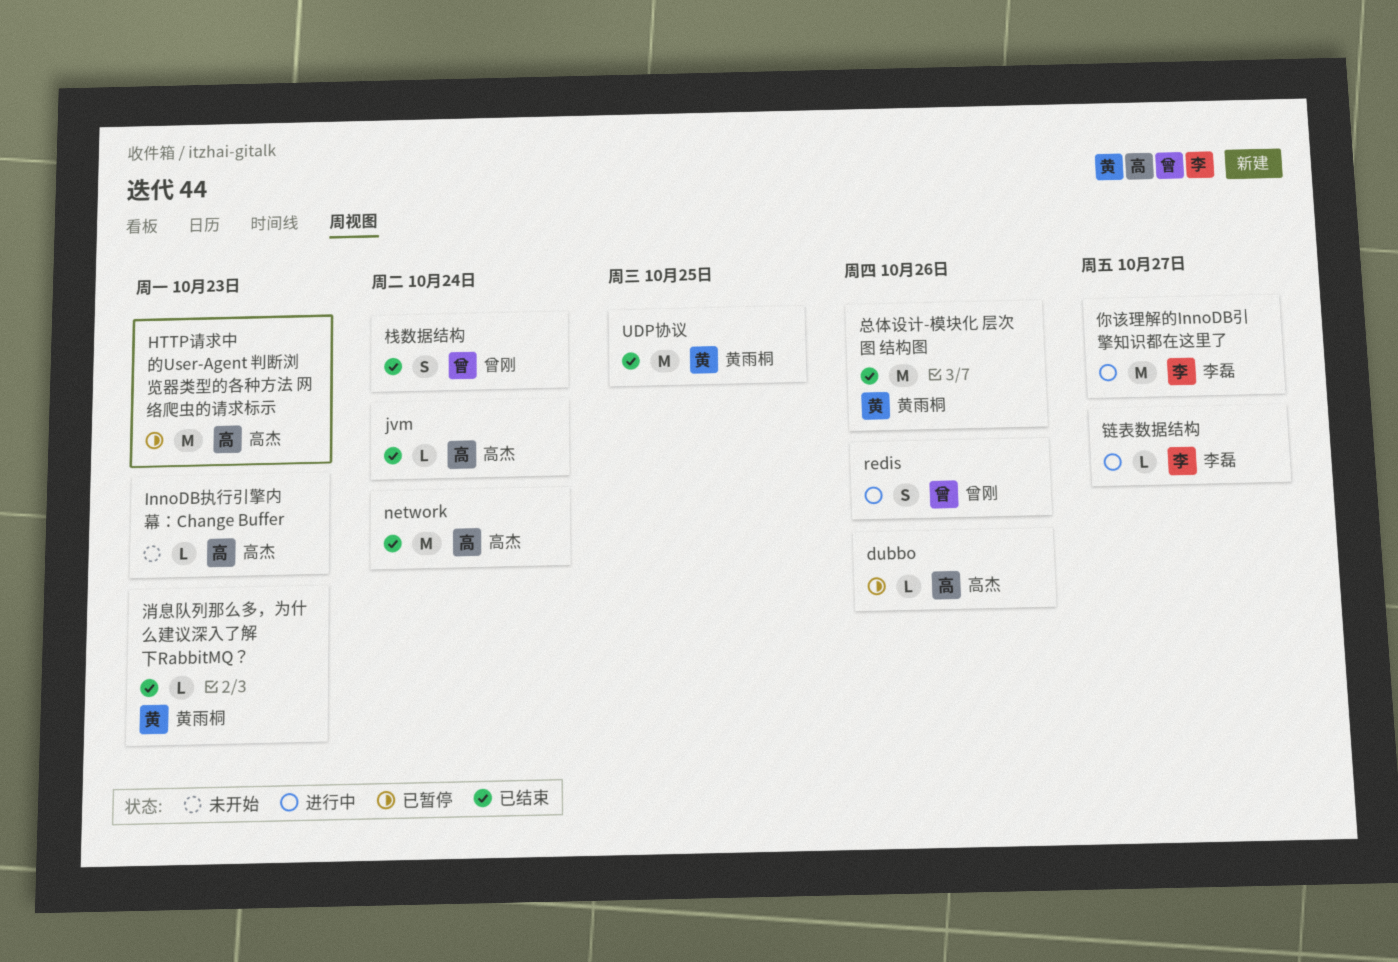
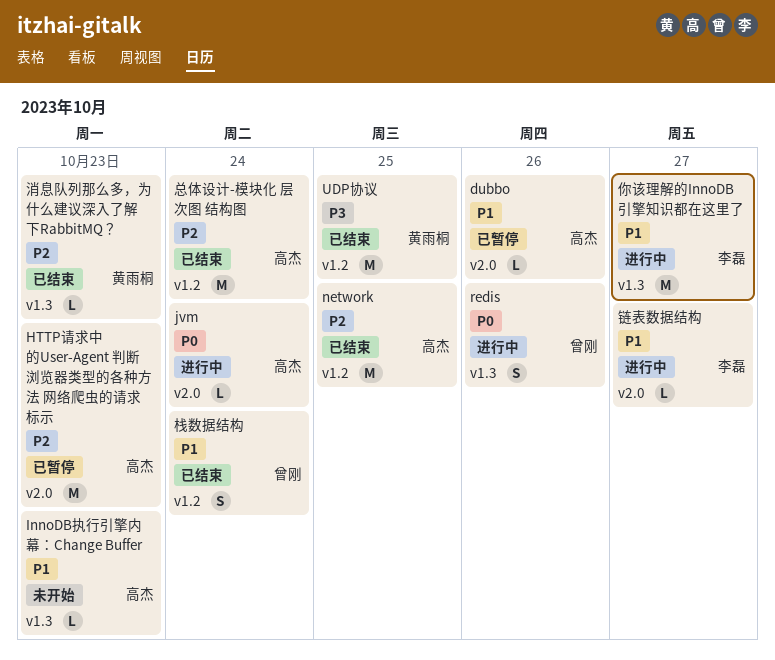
jvm, status: 已结束 -> 进行中
network, due: Oct 24 -> Oct 25
总体设计-模块化 层次图 结构图, owner: 黄雨桐 -> 高杰
总体设计-模块化 层次图 结构图, due: Oct 26 -> Oct 24

